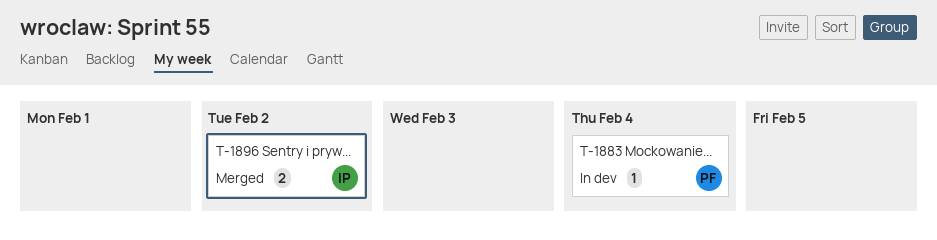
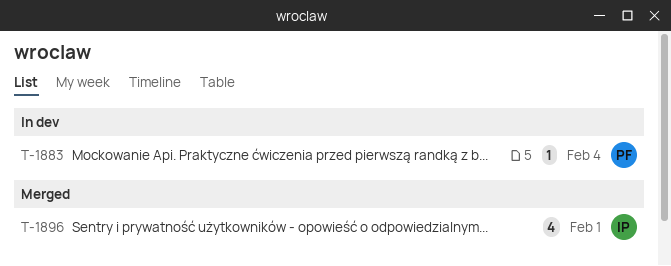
T-1896, estimate: 2 -> 4
T-1896, due: Feb 2 -> Feb 1

